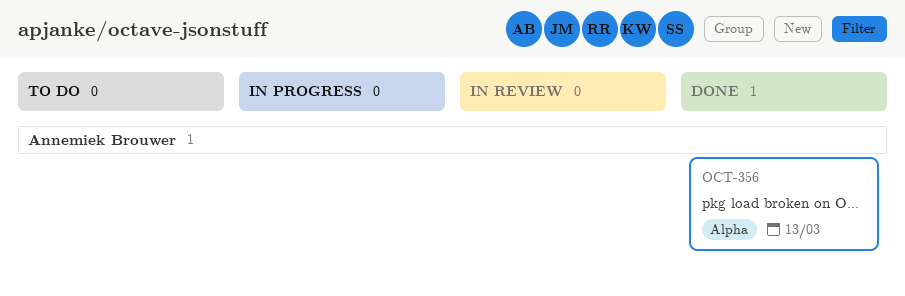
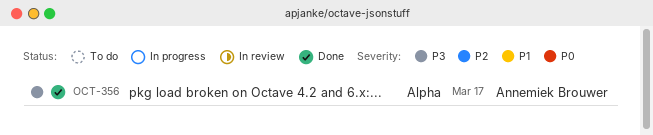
OCT-356, due: Mar 13 -> Mar 17

